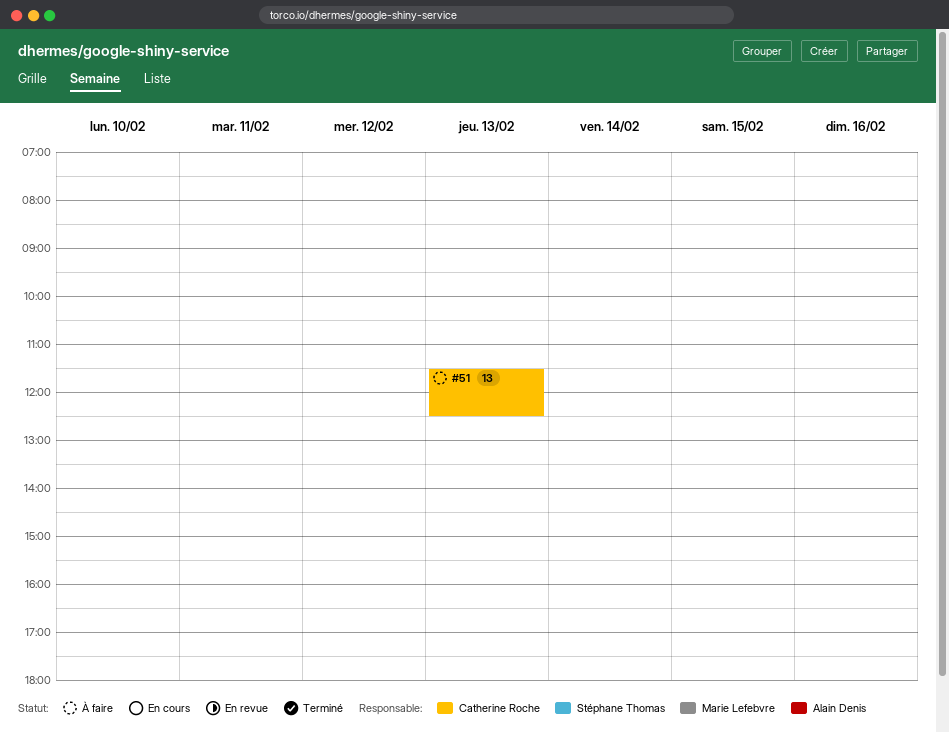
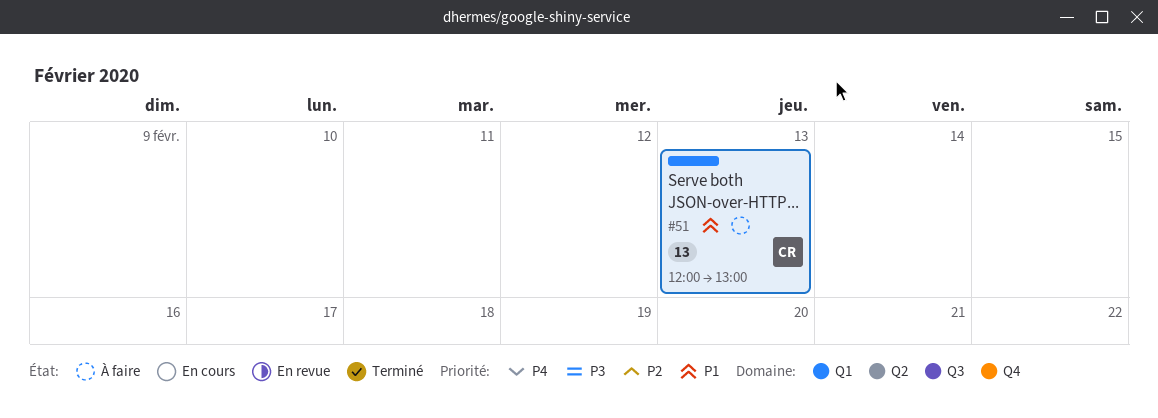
#51, begins: 11:30 -> 12:00
#51, ends: 12:30 -> 13:00

